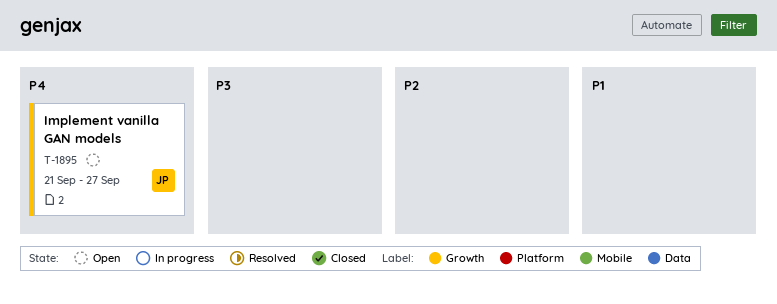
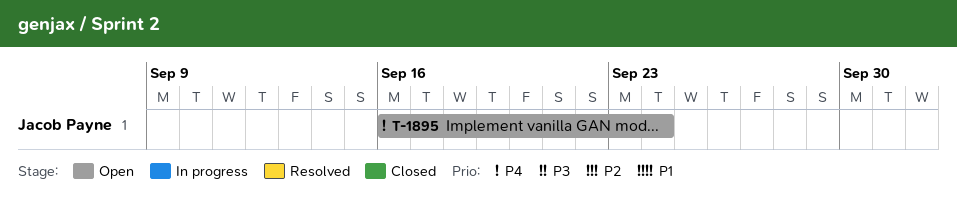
T-1895, start: Sep 21 -> Sep 16
T-1895, due: Sep 27 -> Sep 24

